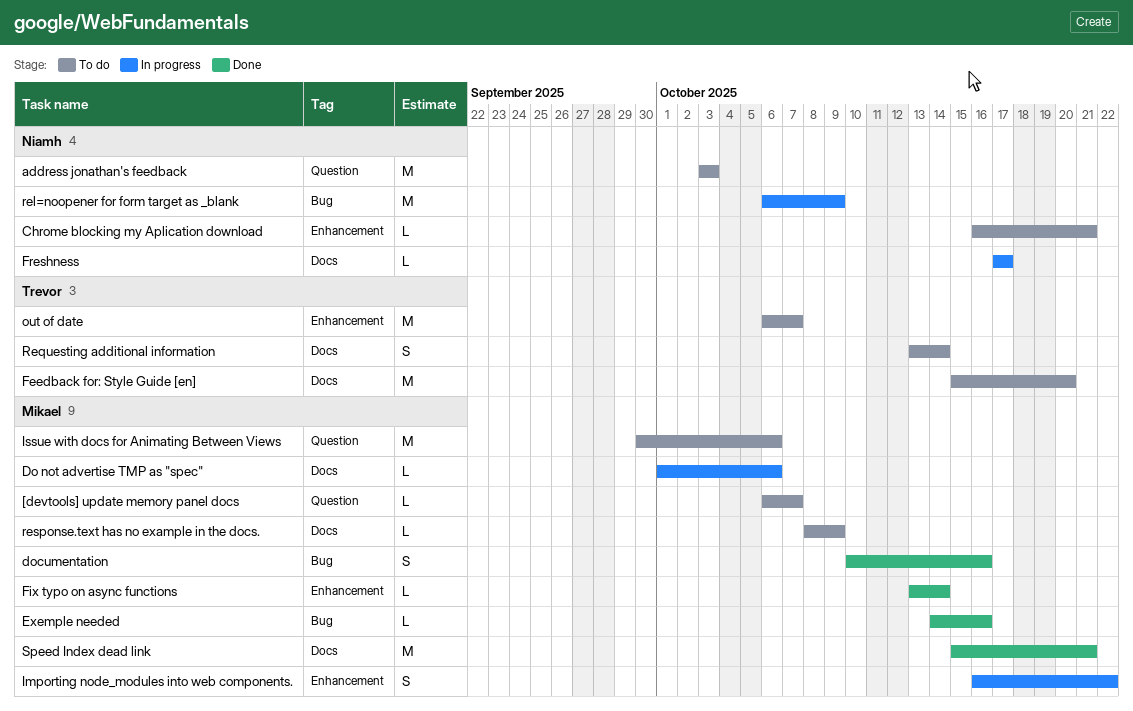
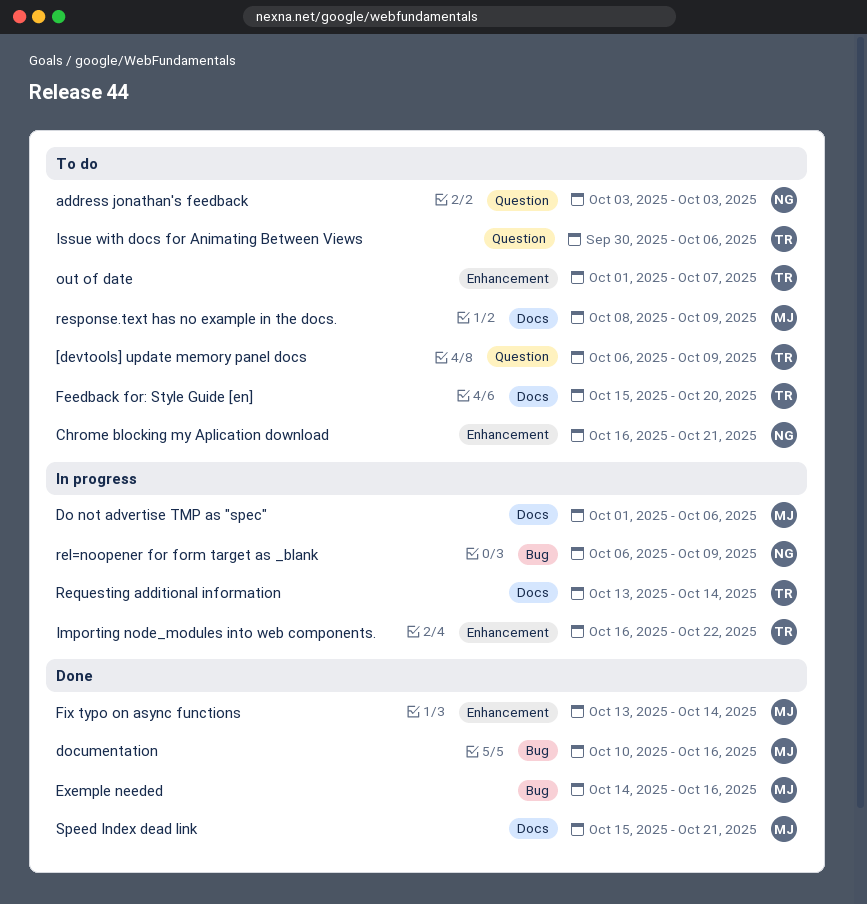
[devtools] update memory panel docs, owner: Mikael -> Trevor
[devtools] update memory panel docs, due: Oct 7 -> Oct 9
Freshness: present -> none
Importing node_modules into web components., owner: Mikael -> Trevor
Issue with docs for Animating Between Views, owner: Mikael -> Trevor
out of date, start: Oct 6 -> Oct 1
Requesting additional information, status: To do -> In progress

